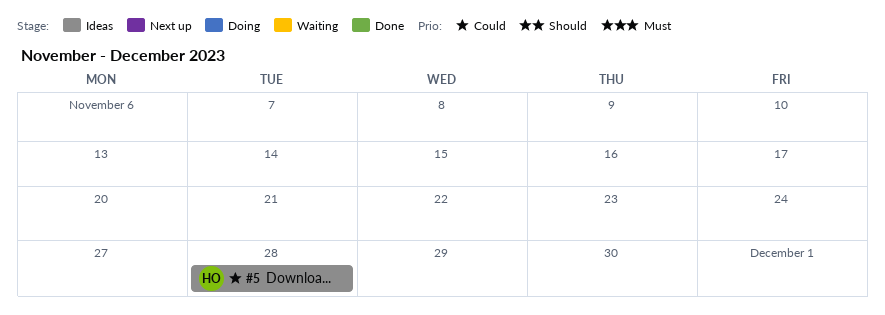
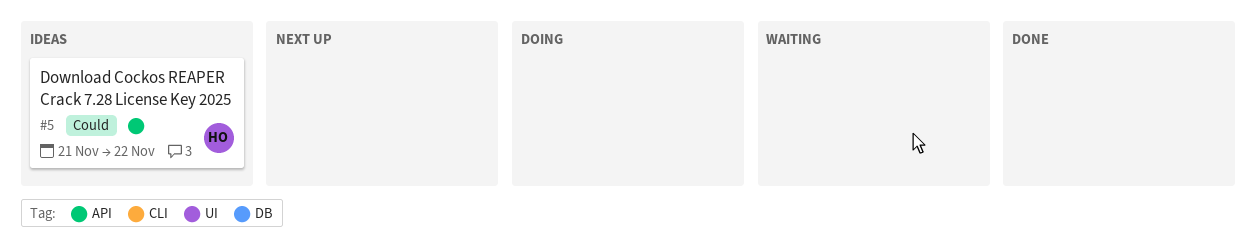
#5, start: Nov 28 -> Nov 21
#5, due: Nov 28 -> Nov 22

